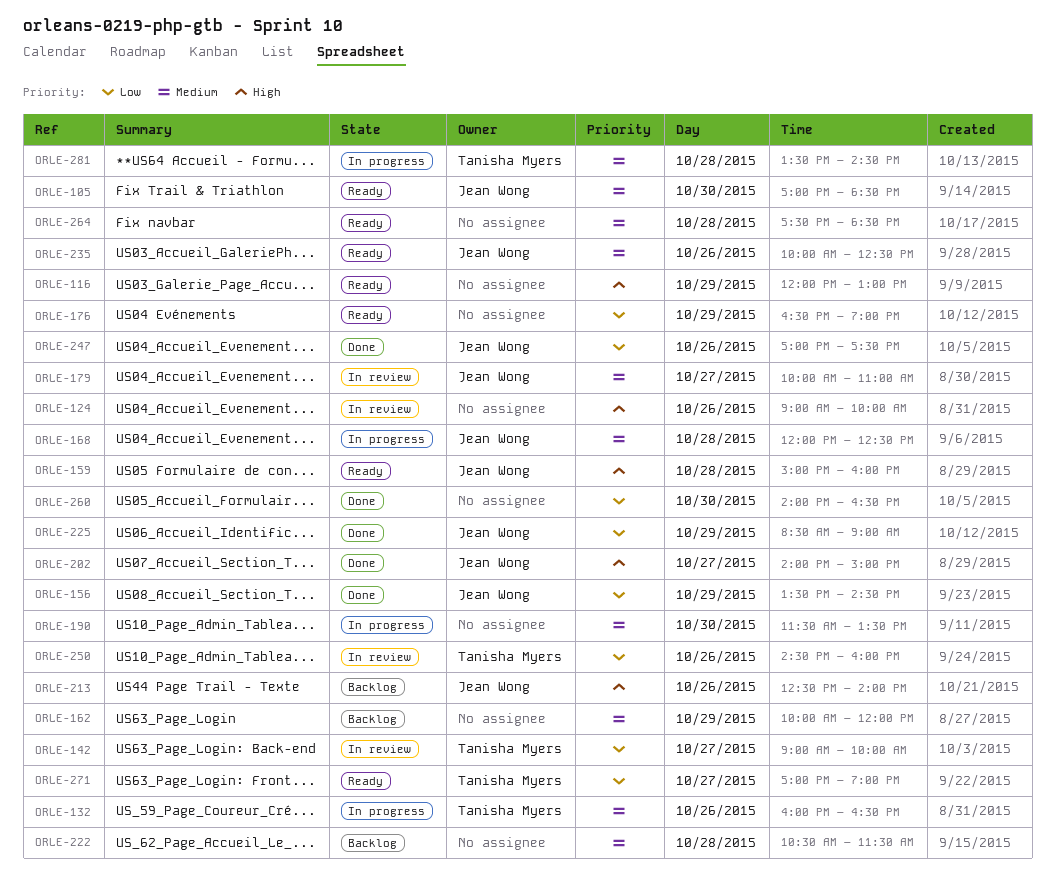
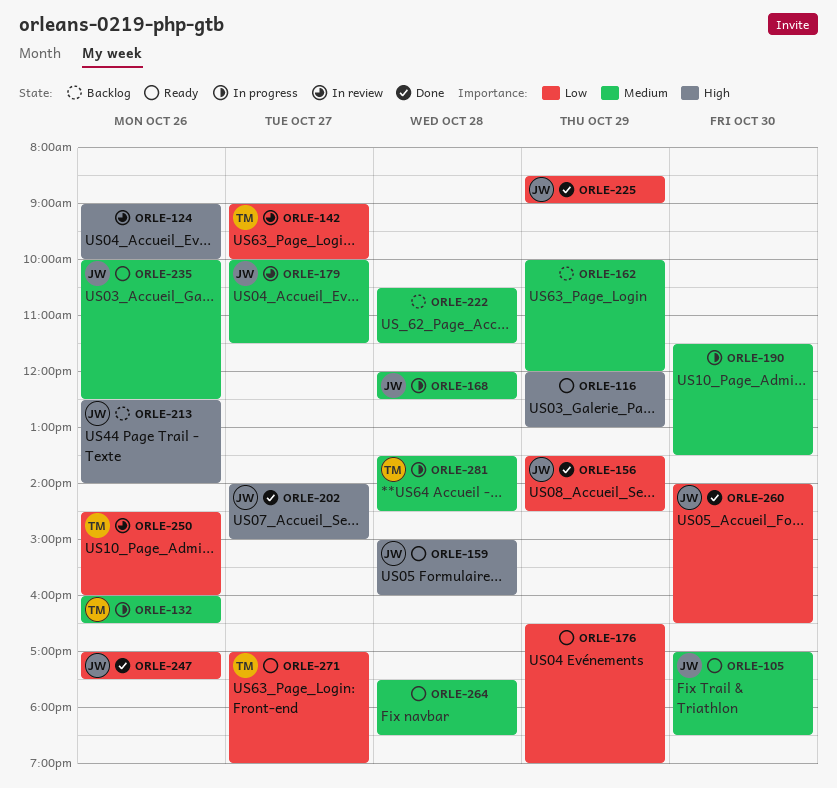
ORLE-179, ends: 11:00 -> 11:30
ORLE-260, owner: none -> Jean Wong

